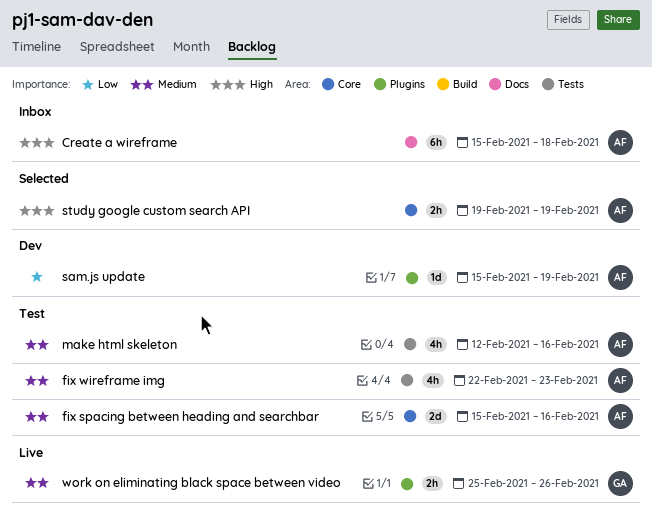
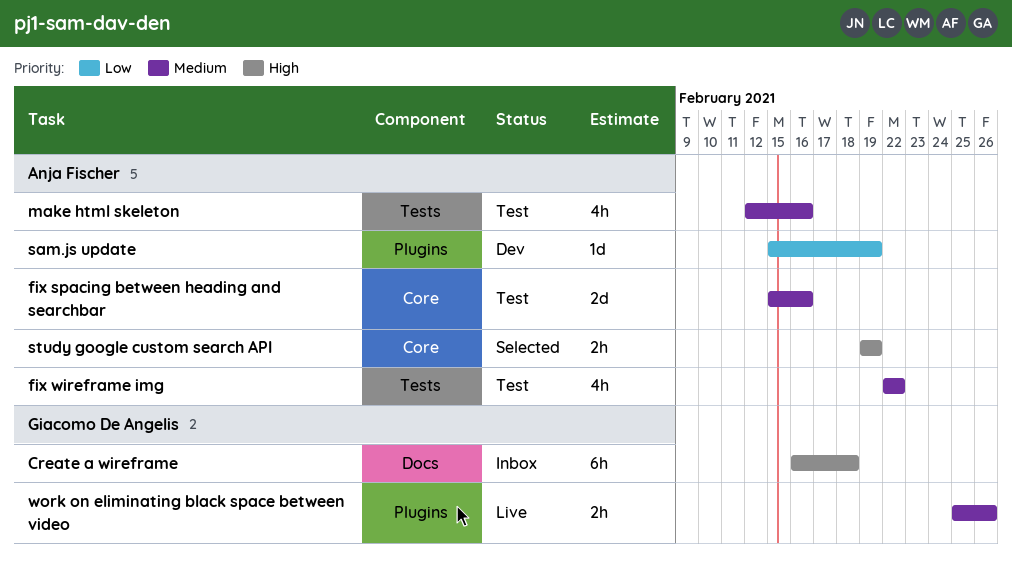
Create a wireframe, owner: Anja Fischer -> Giacomo De Angelis
Create a wireframe, start: Feb 15 -> Feb 16
fix wireframe img, due: Feb 23 -> Feb 22

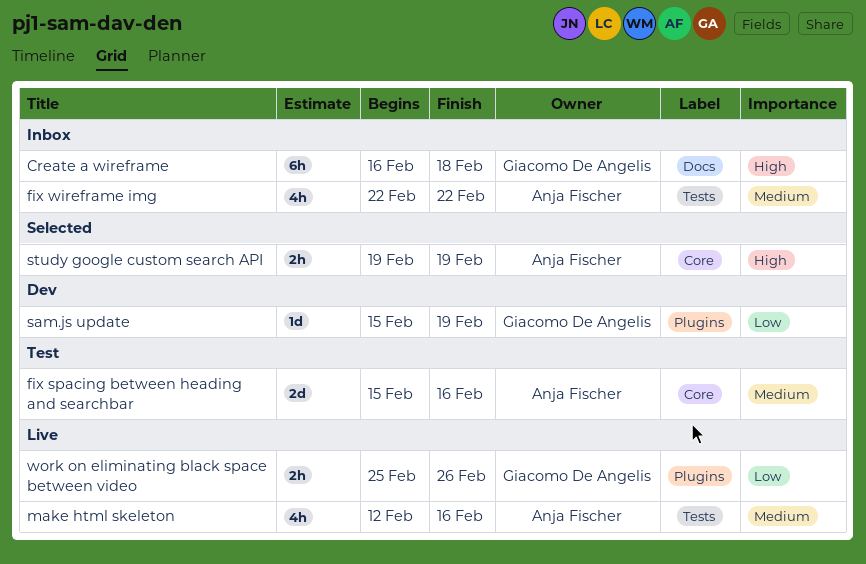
fix wireframe img, status: Test -> Inbox
make html skeleton, status: Test -> Live
sam.js update, owner: Anja Fischer -> Giacomo De Angelis
work on eliminating black space between video, priority: Medium -> Low

